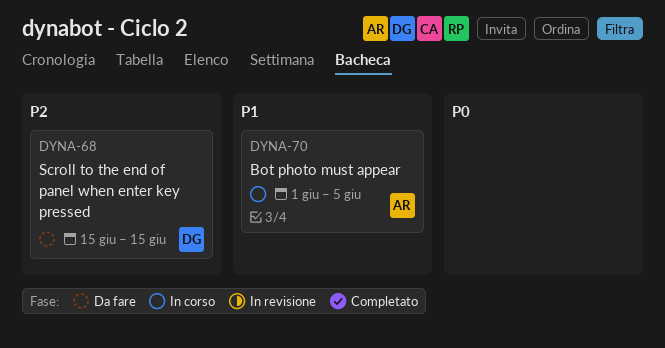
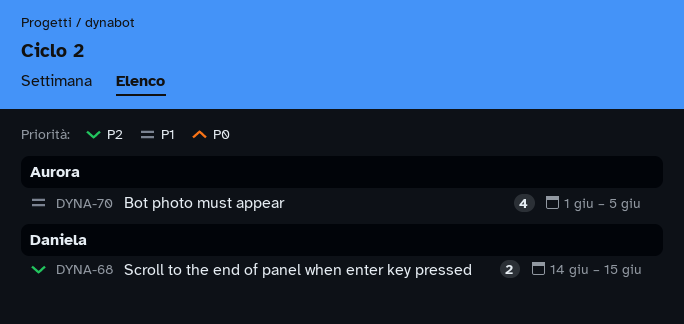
DYNA-68, start: Jun 15 -> Jun 14

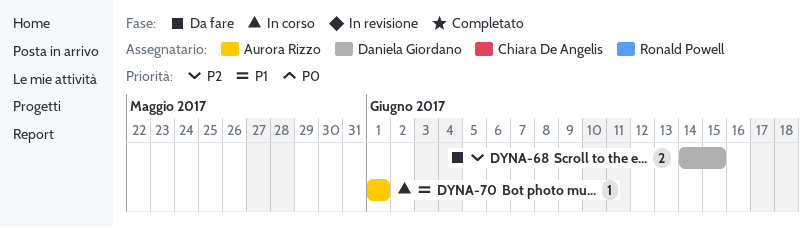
DYNA-70, estimate: 4 -> 1
DYNA-70, due: Jun 5 -> Jun 1

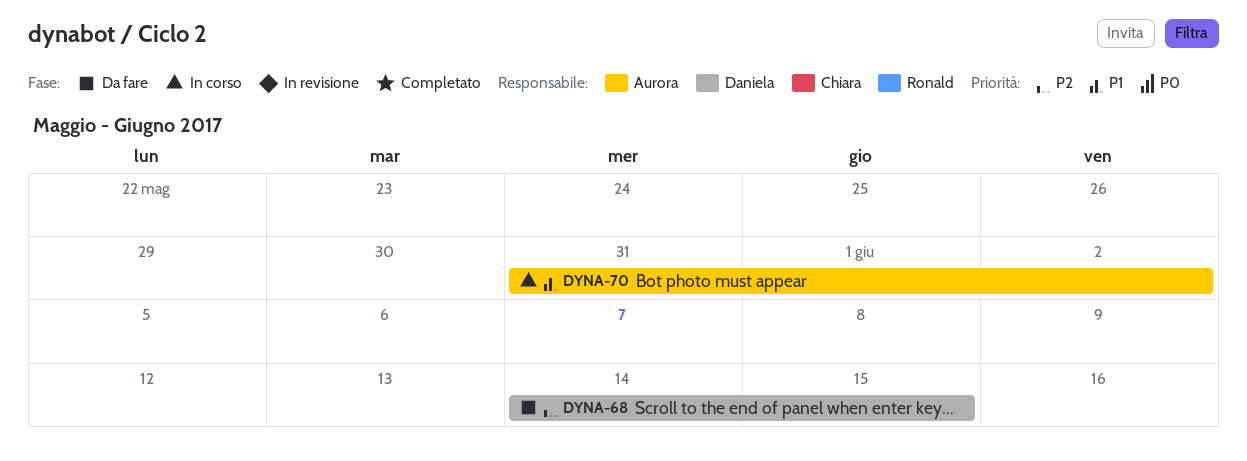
DYNA-70, start: Jun 1 -> May 31
DYNA-70, due: Jun 1 -> Jun 2

